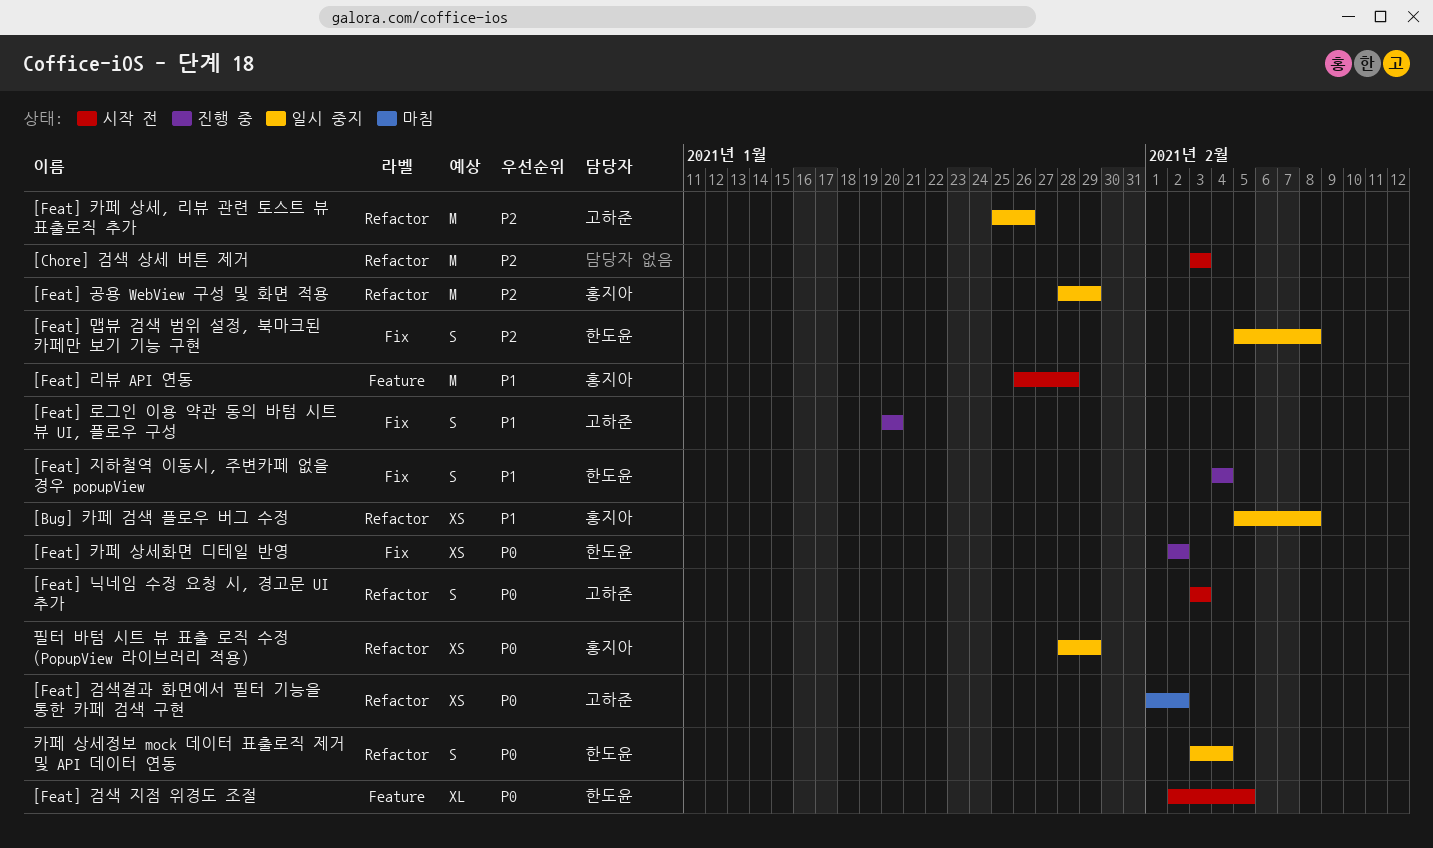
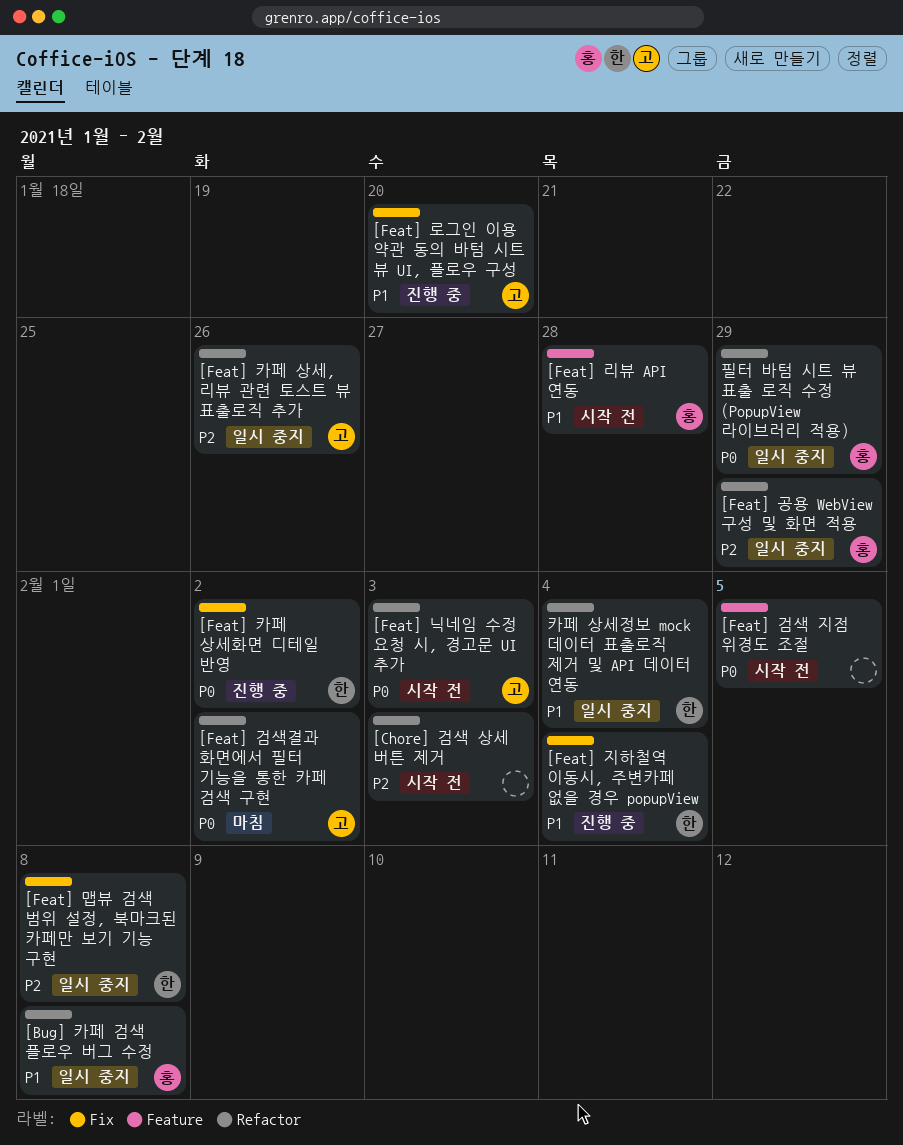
[Feat] 검색 지점 위경도 조절, owner: 한도윤 -> none
카페 상세정보 mock 데이터 표출로직 제거 및 API 데이터 연동, priority: P0 -> P1

